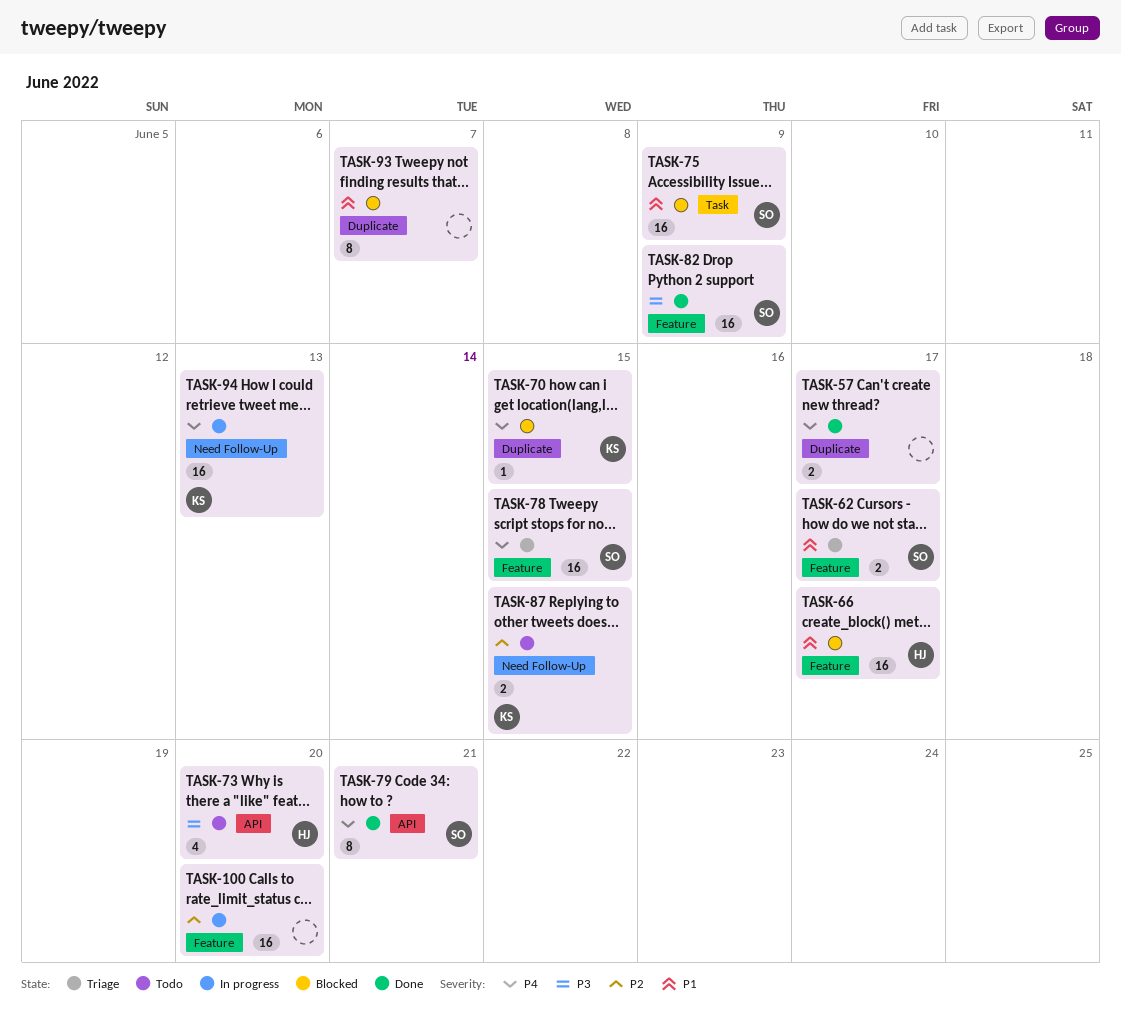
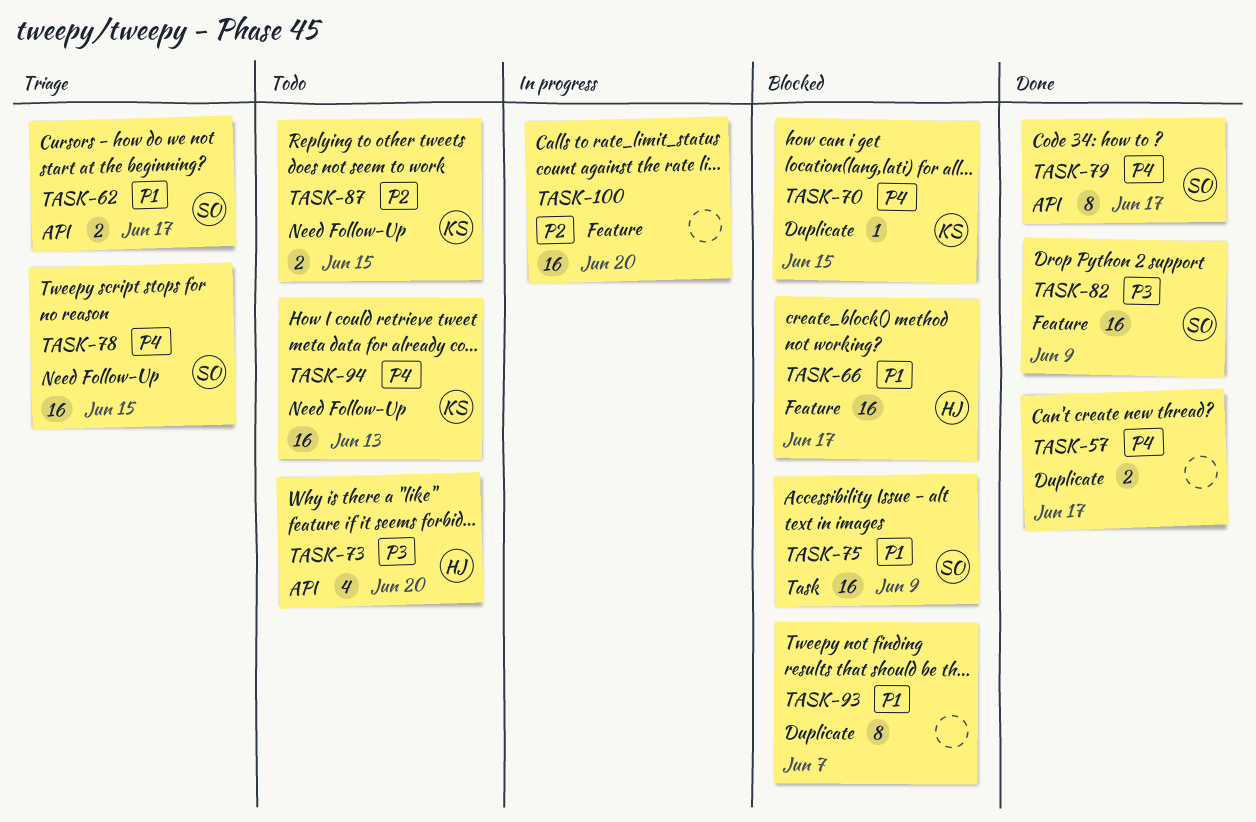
TASK-62, label: Feature -> API
TASK-78, label: Feature -> Need Follow-Up
TASK-79, due: Jun 21 -> Jun 17
TASK-94, status: In progress -> Todo

